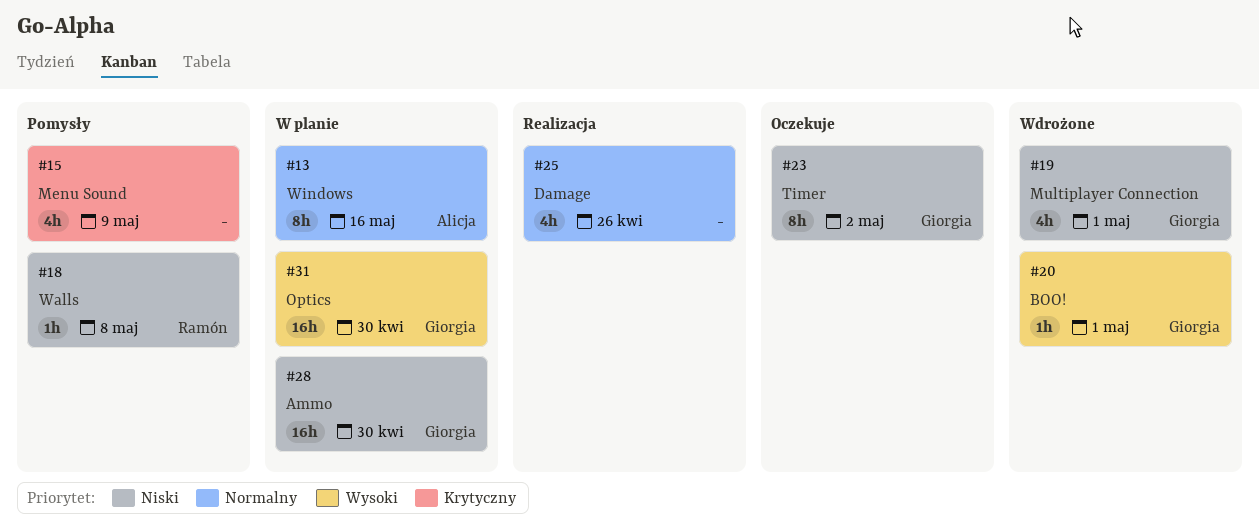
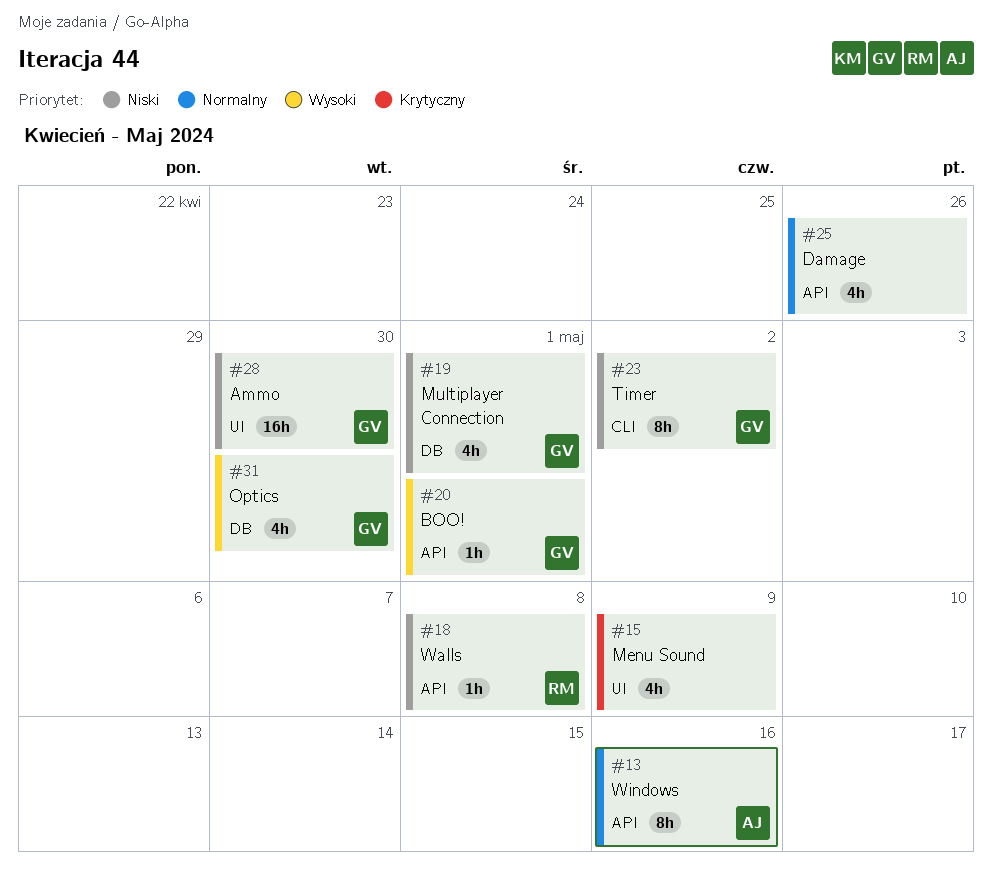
#31, estimate: 16h -> 4h

